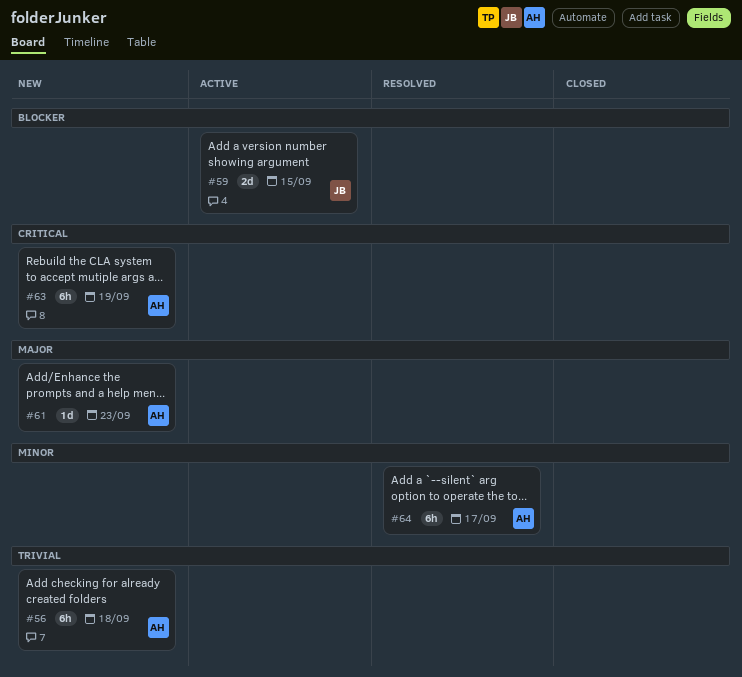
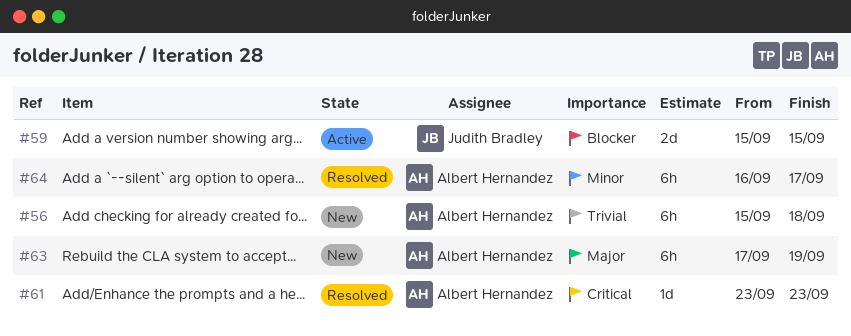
#61, status: New -> Resolved
#61, priority: Major -> Critical
#63, priority: Critical -> Major

